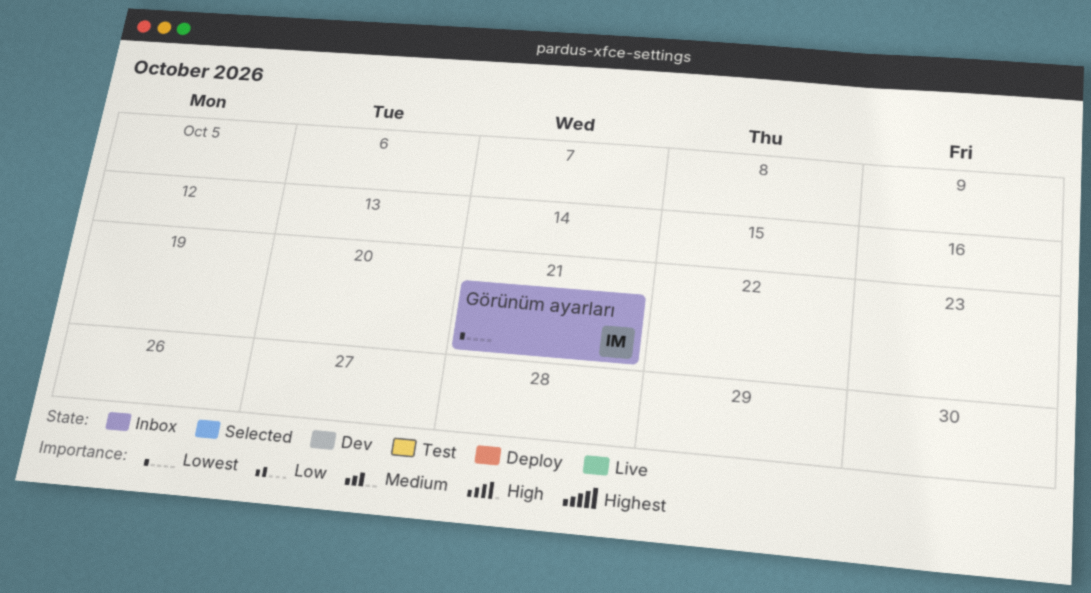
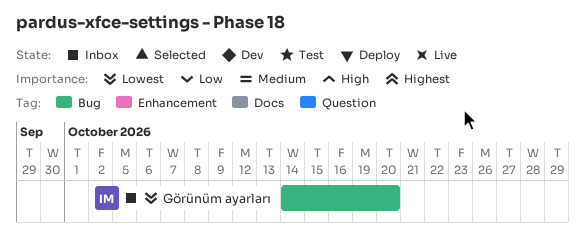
Görünüm ayarları, due: Oct 21 -> Oct 20

